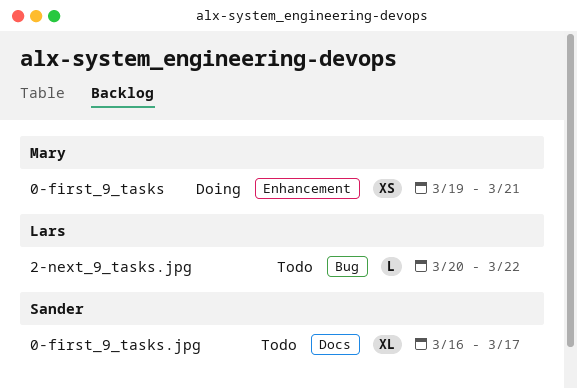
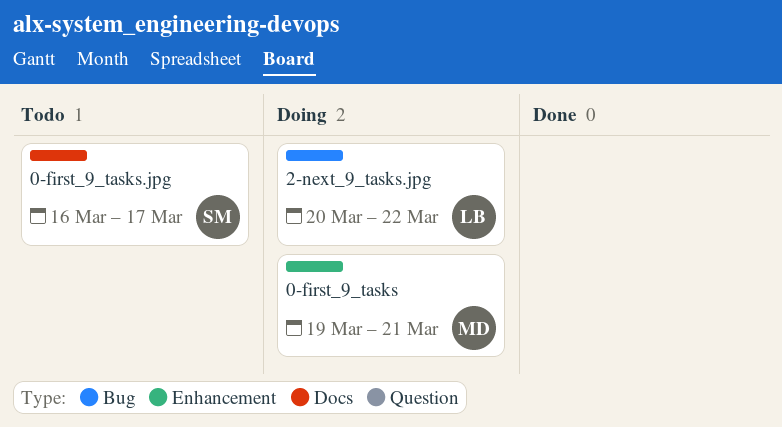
2-next_9_tasks.jpg, status: Todo -> Doing

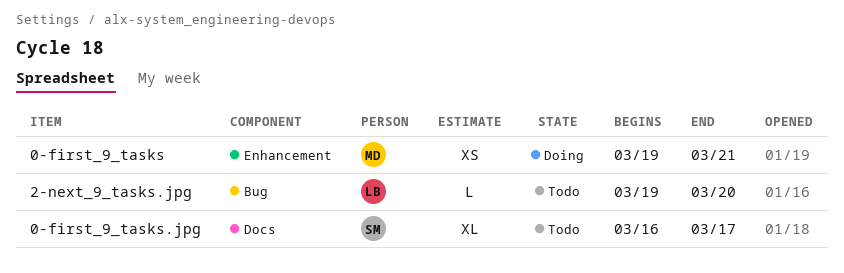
2-next_9_tasks.jpg, status: Doing -> Todo
2-next_9_tasks.jpg, start: Mar 20 -> Mar 19
2-next_9_tasks.jpg, due: Mar 22 -> Mar 20

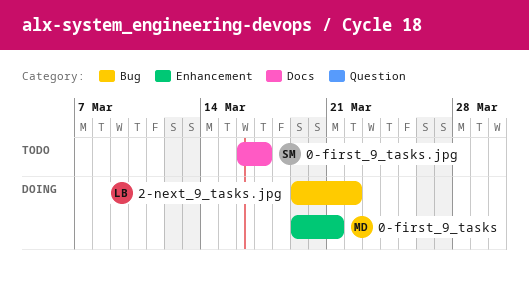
2-next_9_tasks.jpg, status: Todo -> Doing
2-next_9_tasks.jpg, due: Mar 20 -> Mar 22

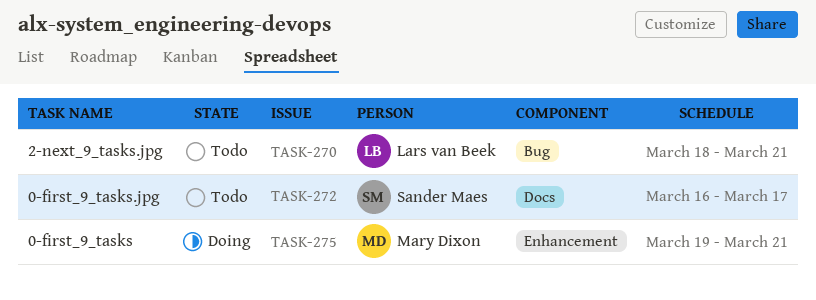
2-next_9_tasks.jpg, status: Doing -> Todo
2-next_9_tasks.jpg, start: Mar 19 -> Mar 18
2-next_9_tasks.jpg, due: Mar 22 -> Mar 21

